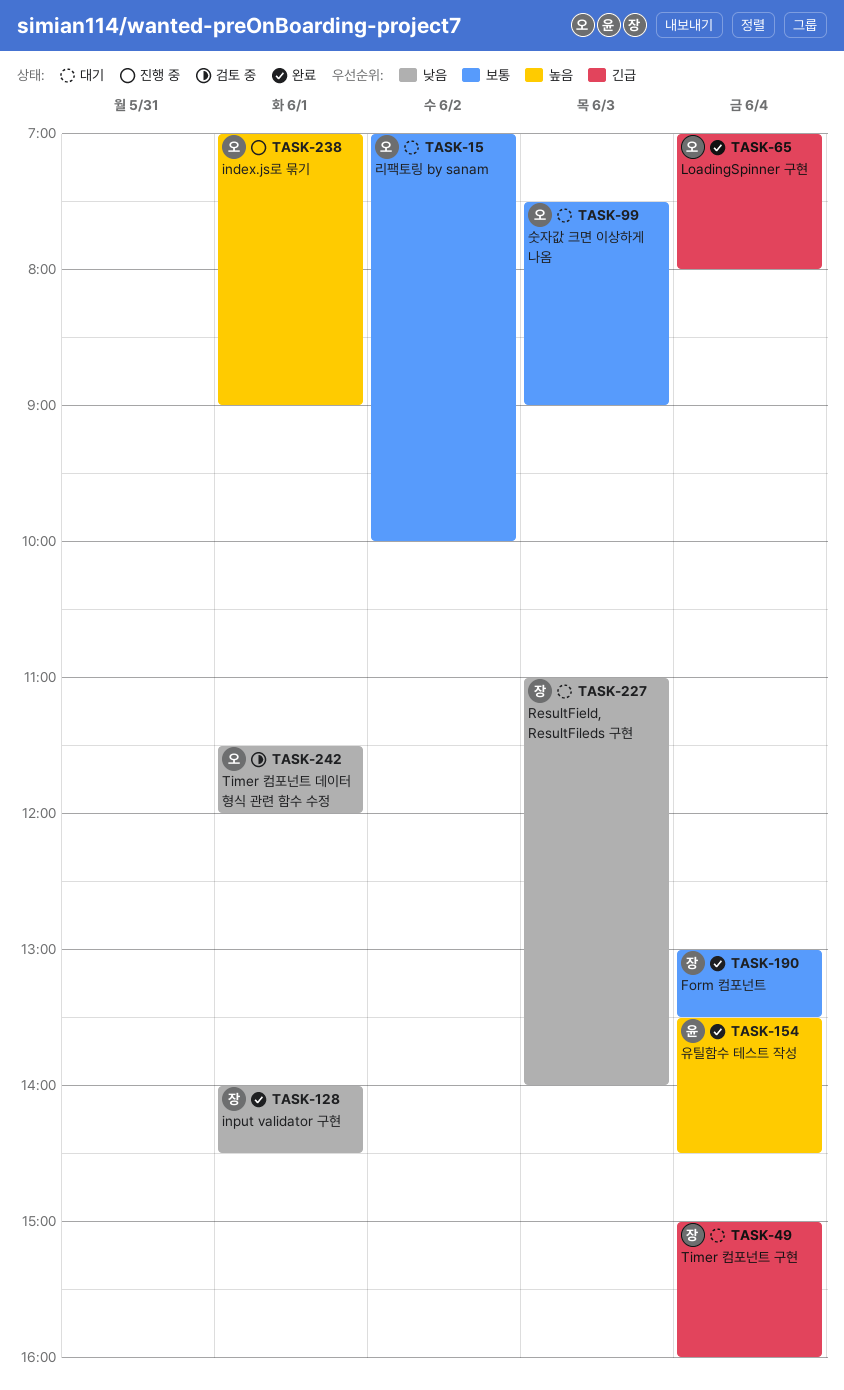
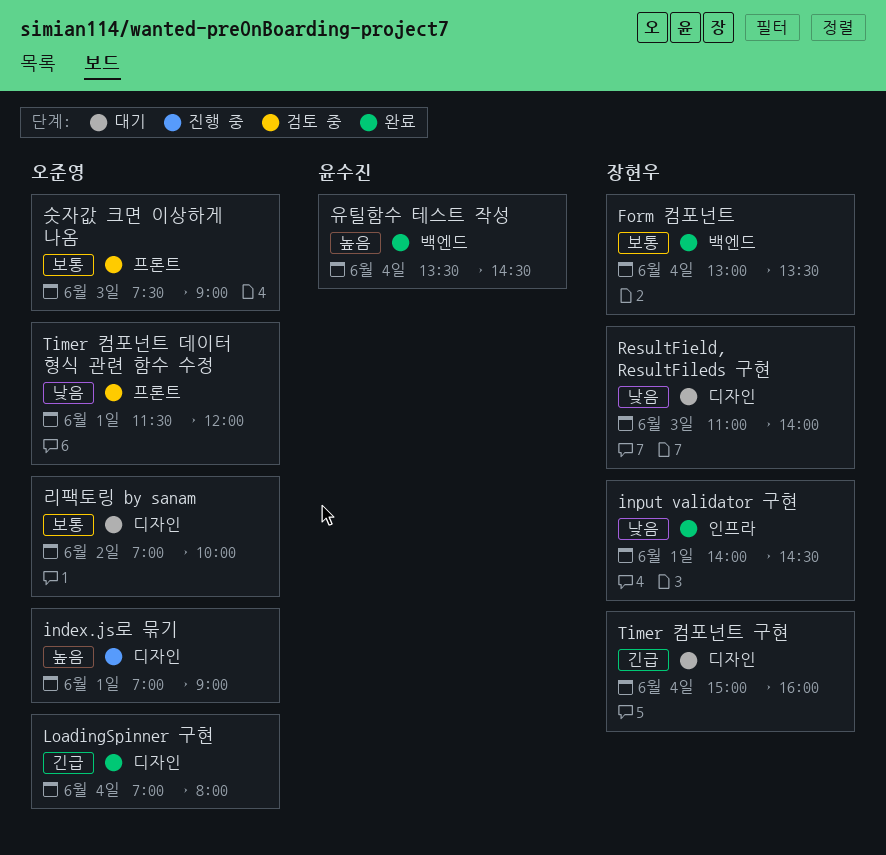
숫자값 크면 이상하게 나옴, status: 대기 -> 검토 중

